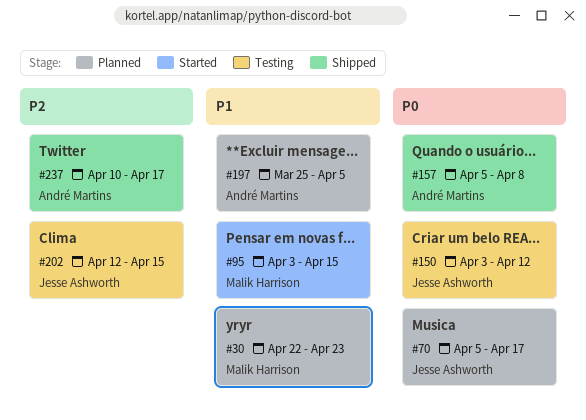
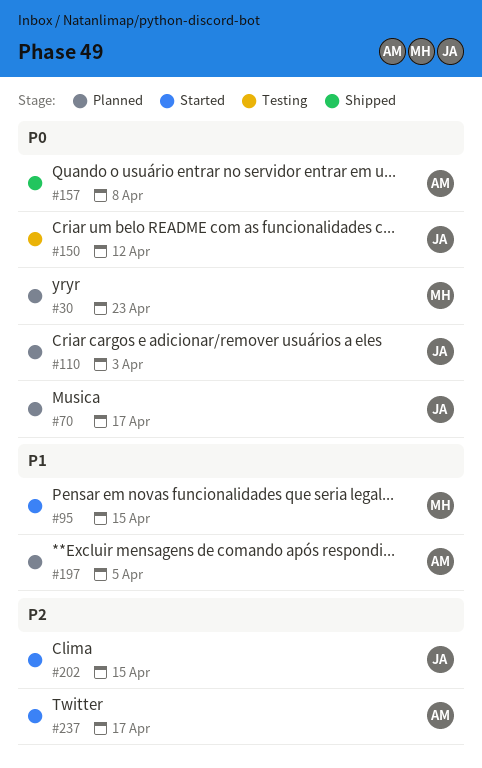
#30, priority: P1 -> P0
#110: none -> present
#202, status: Testing -> Started
#237, status: Shipped -> Started

